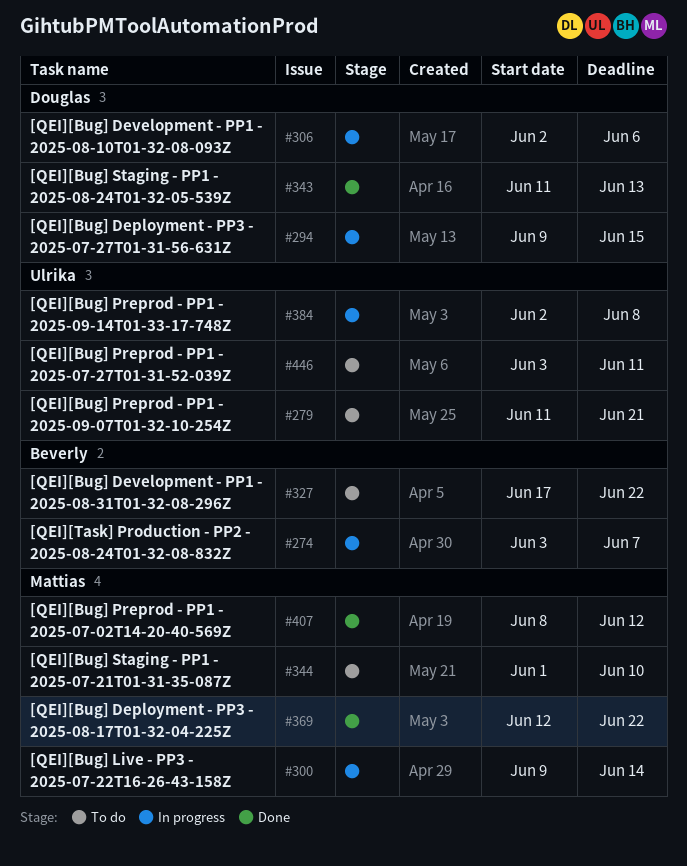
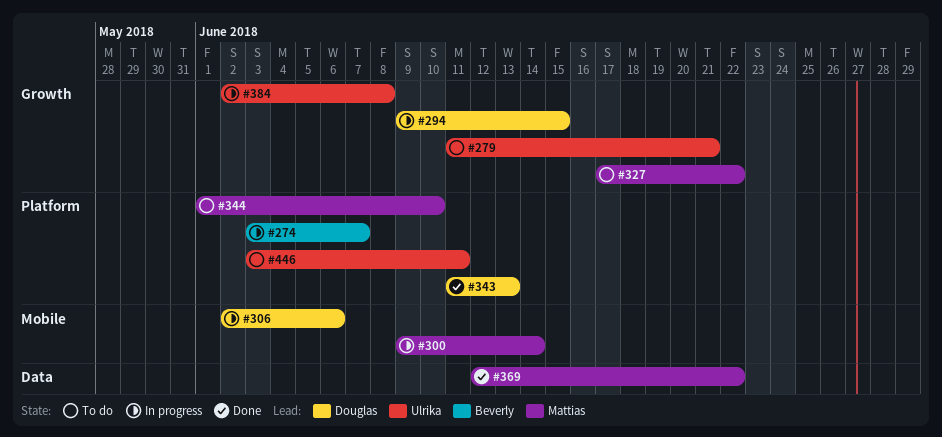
#327, owner: Beverly -> Mattias
#407: present -> none

